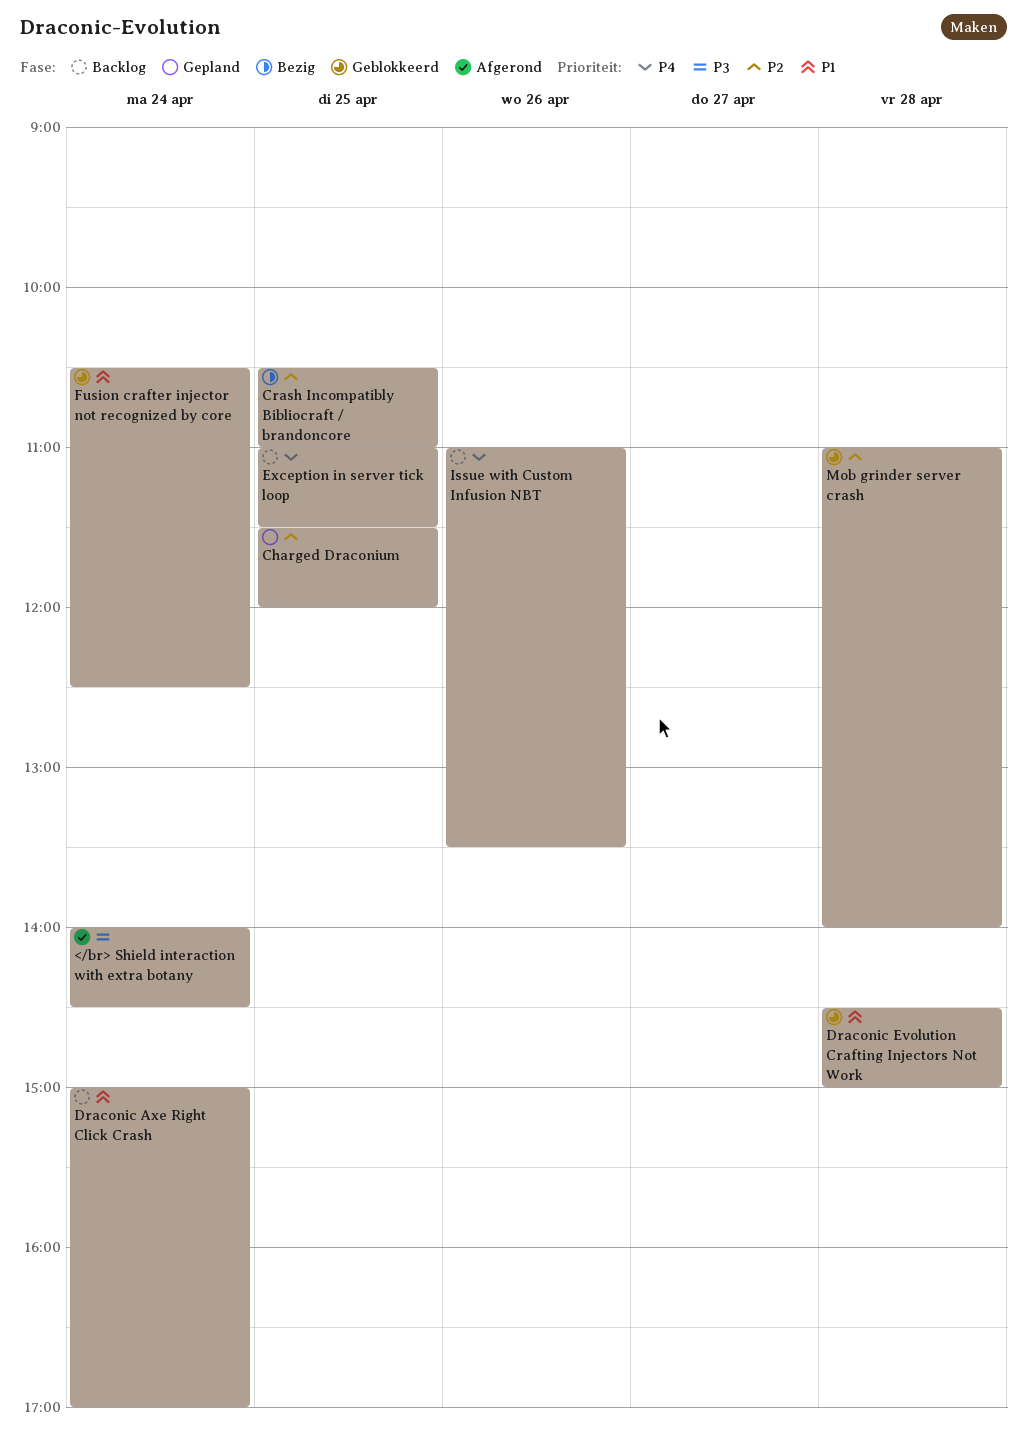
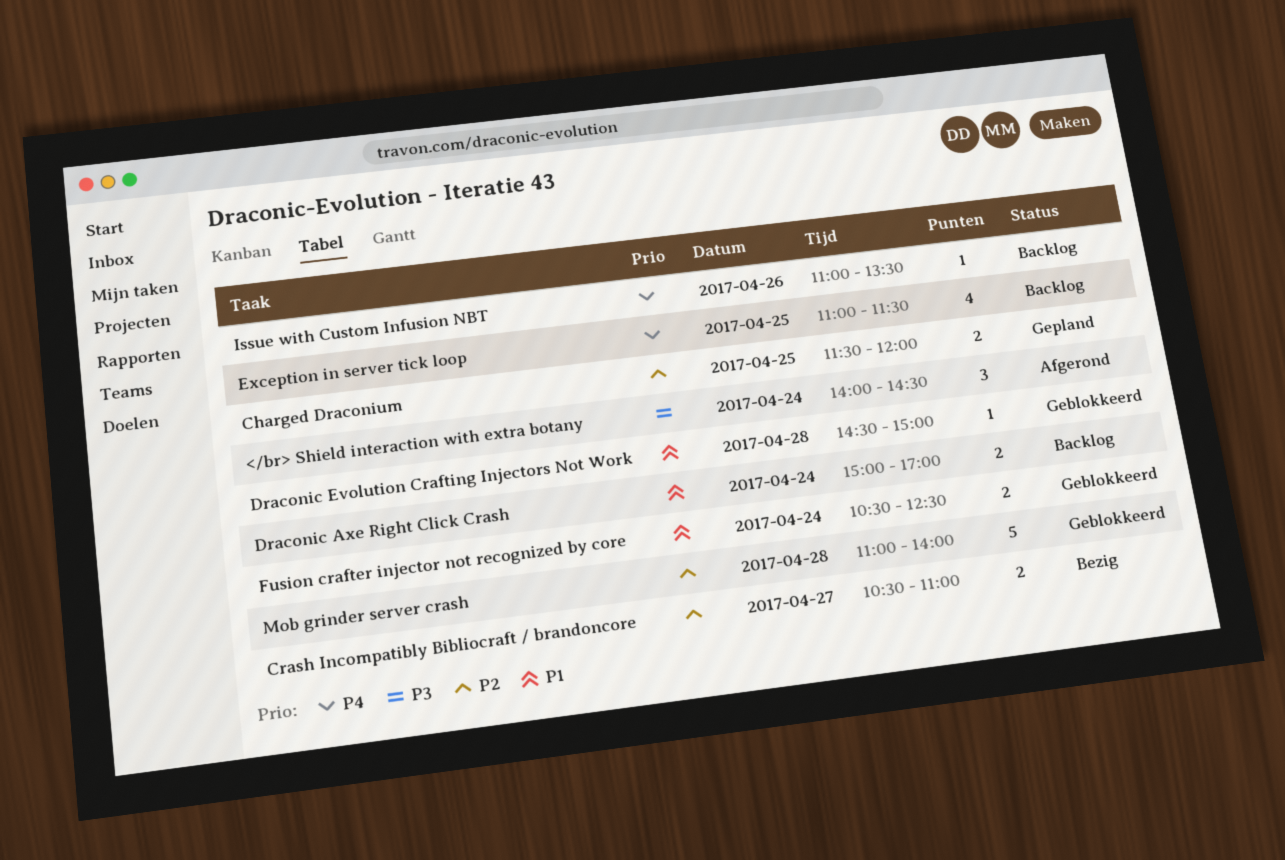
Crash Incompatibly Bibliocraft / brandoncore, day: Apr 25 -> Apr 27

